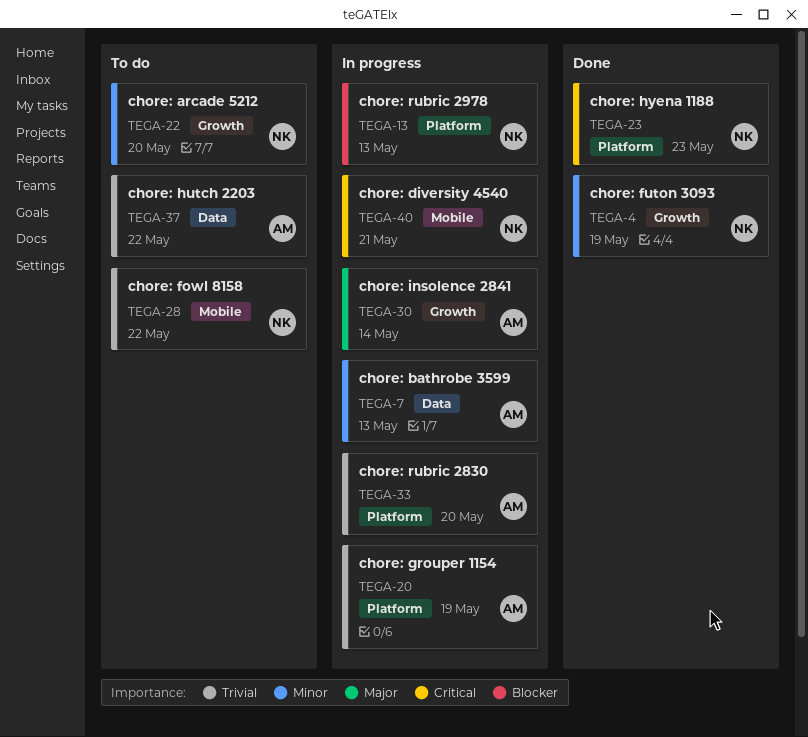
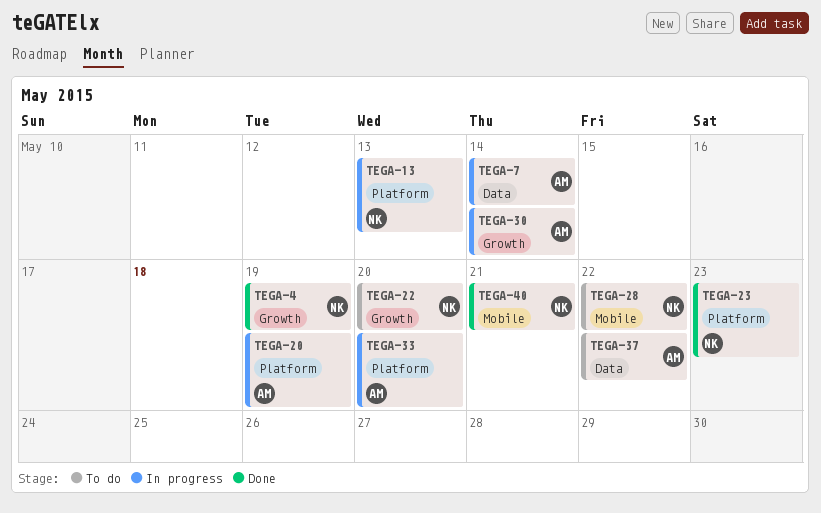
TEGA-7, due: May 13 -> May 14
TEGA-40, status: In progress -> Done

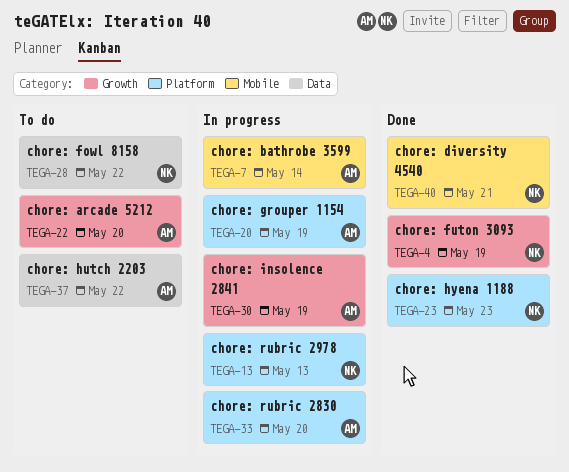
TEGA-7, label: Data -> Mobile
TEGA-22, owner: NK -> AM
TEGA-28, label: Mobile -> Data
TEGA-30, due: May 14 -> May 19

